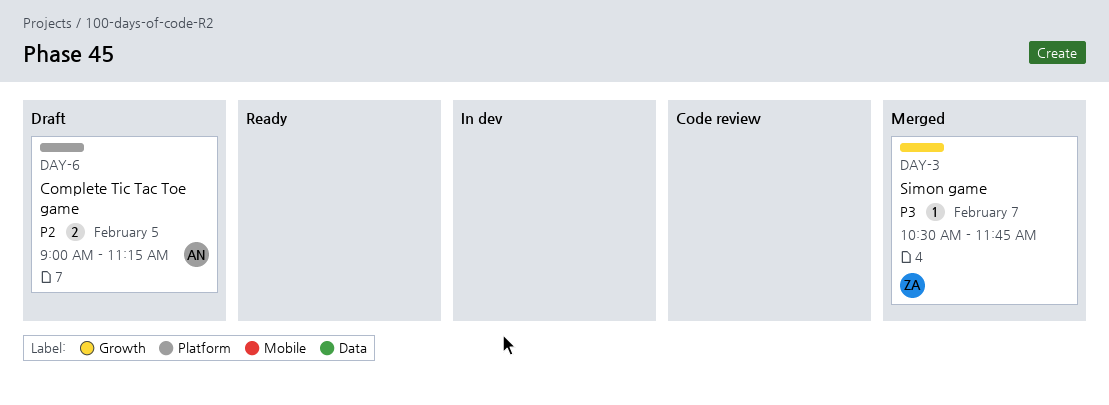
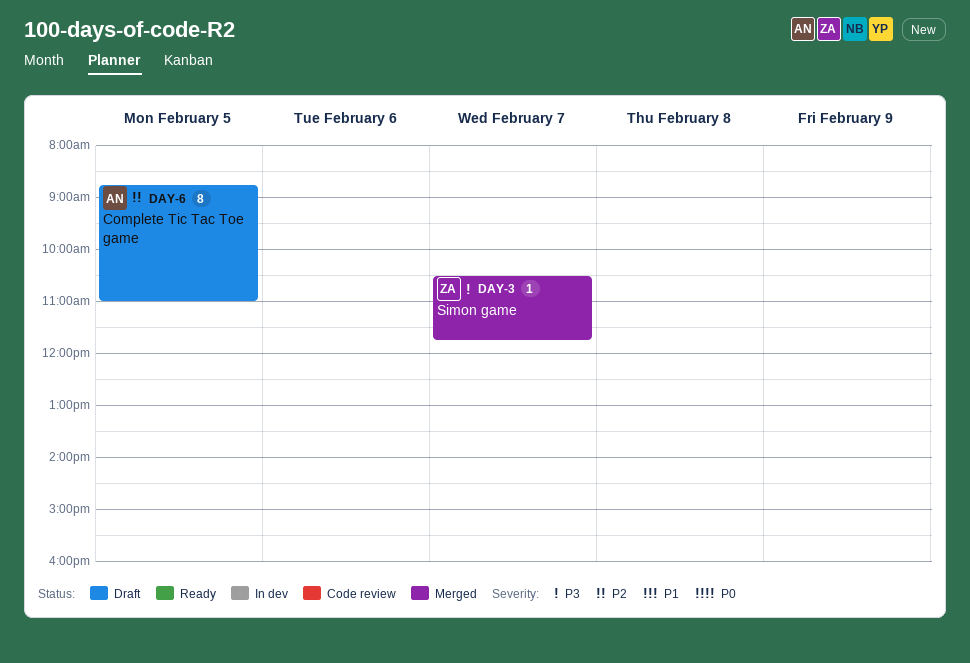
DAY-6, estimate: 2 -> 8
DAY-6, begins: 09:00 -> 08:45
DAY-6, ends: 11:15 -> 11:00

